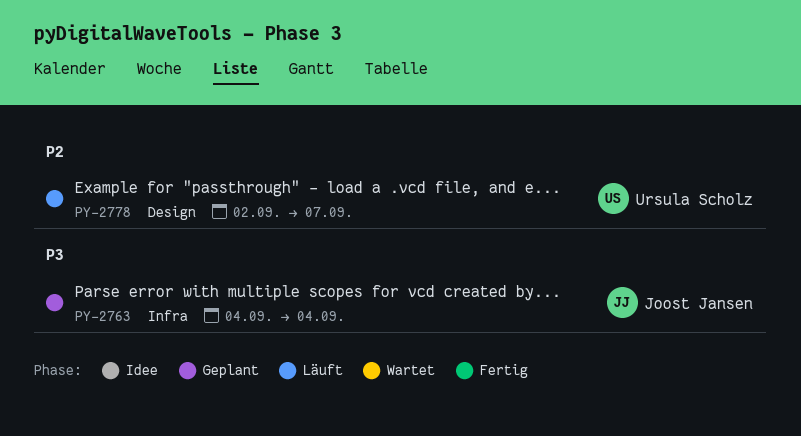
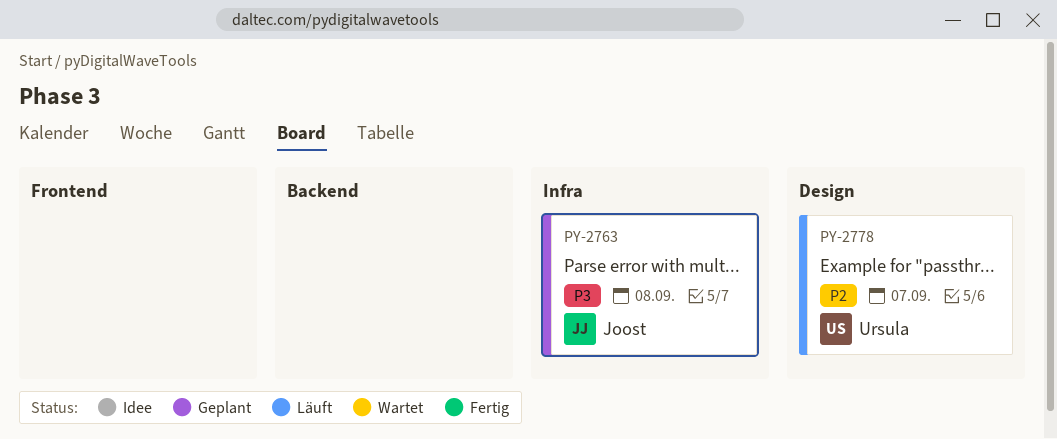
PY-2763, due: Sep 4 -> Sep 8

